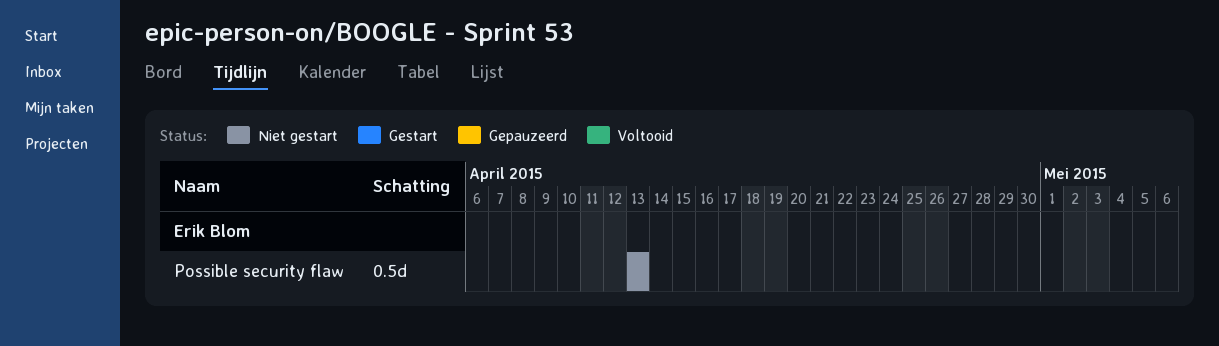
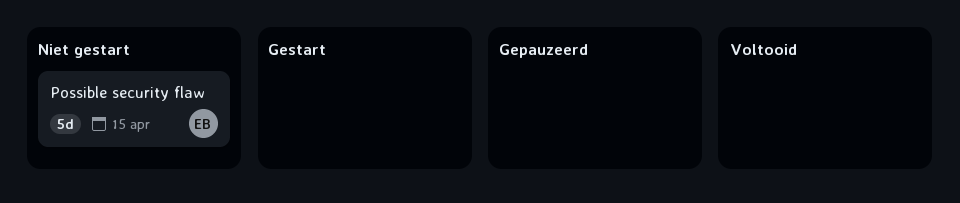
Possible security flaw, estimate: 0.5d -> 5d
Possible security flaw, due: Apr 13 -> Apr 15

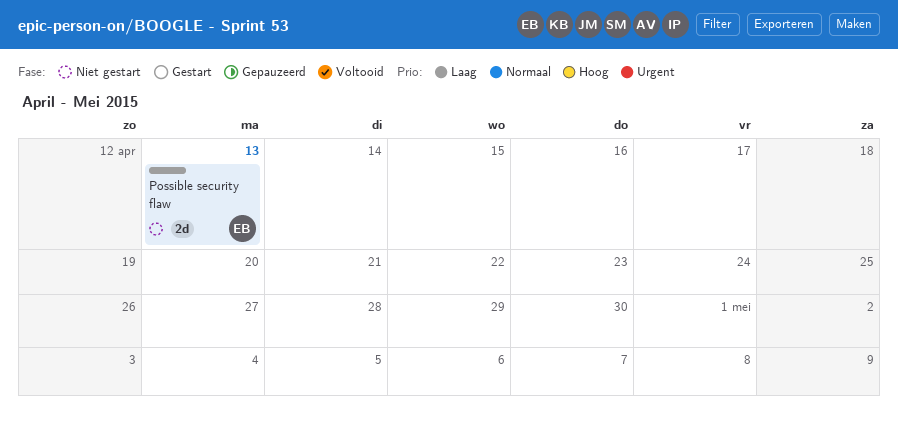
Possible security flaw, estimate: 5d -> 2d
Possible security flaw, due: Apr 15 -> Apr 13

